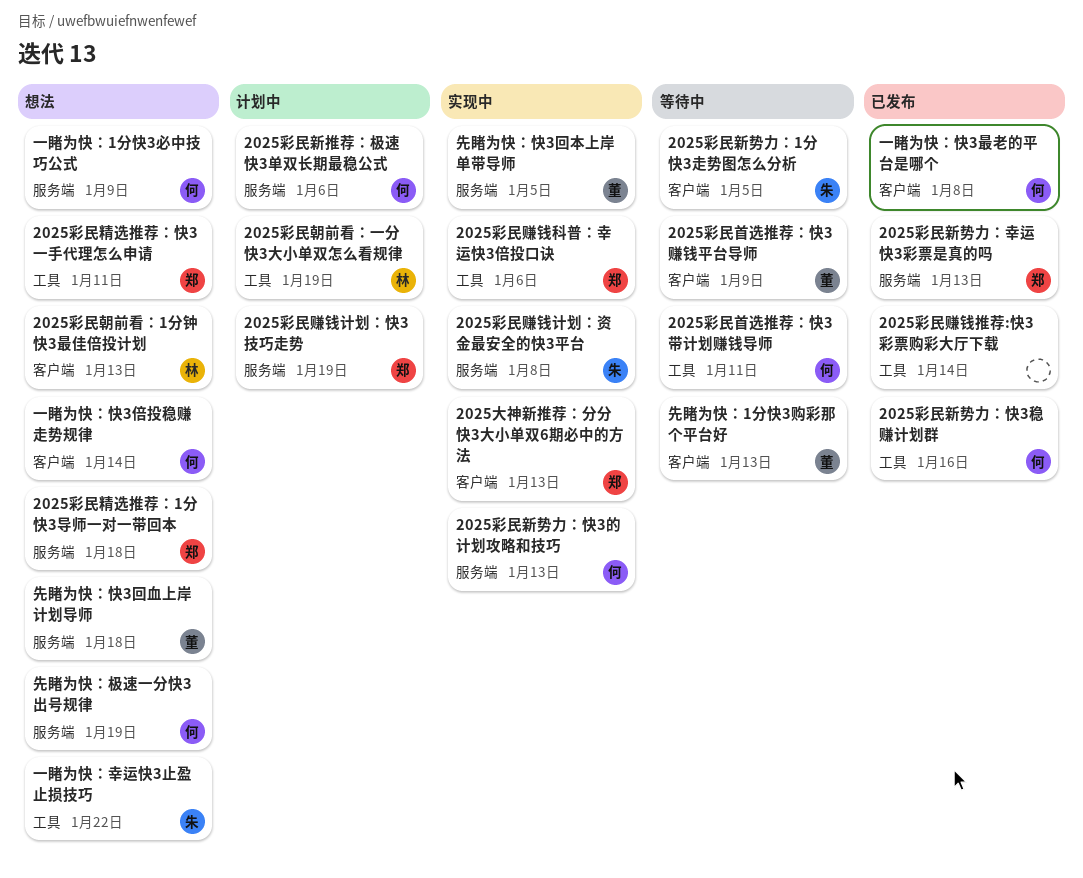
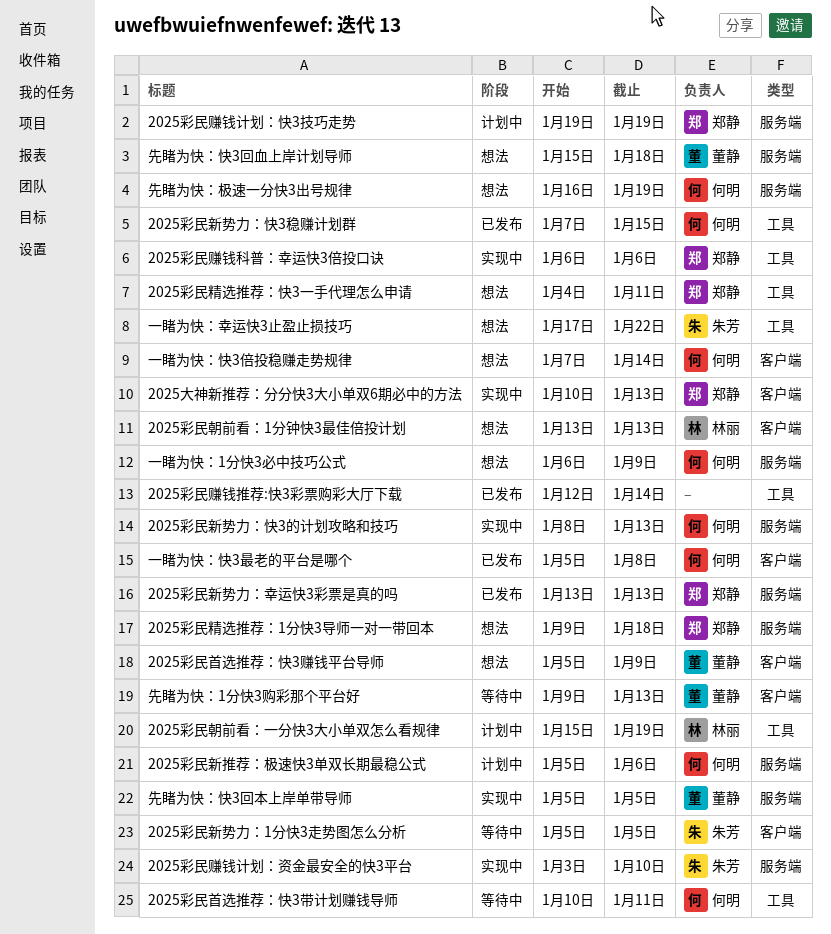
2025彩民新势力：快3稳赚计划群, due: Jan 16 -> Jan 15
2025彩民赚钱计划：资金最安全的快3平台, due: Jan 8 -> Jan 10
2025彩民首选推荐：快3赚钱平台导师, status: 等待中 -> 想法

